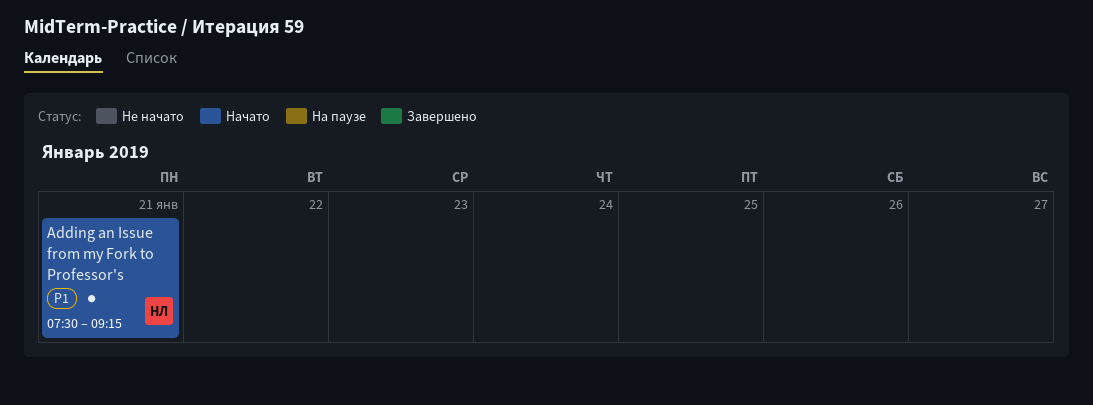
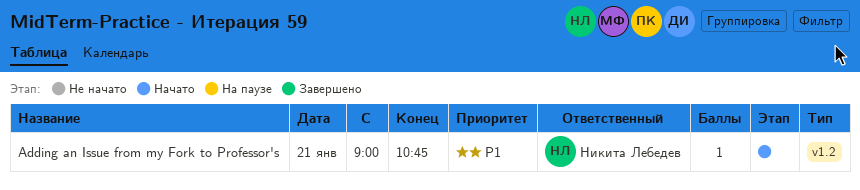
Adding an Issue from my Fork to Professor's, begins: 07:30 -> 09:00
Adding an Issue from my Fork to Professor's, ends: 09:15 -> 10:45

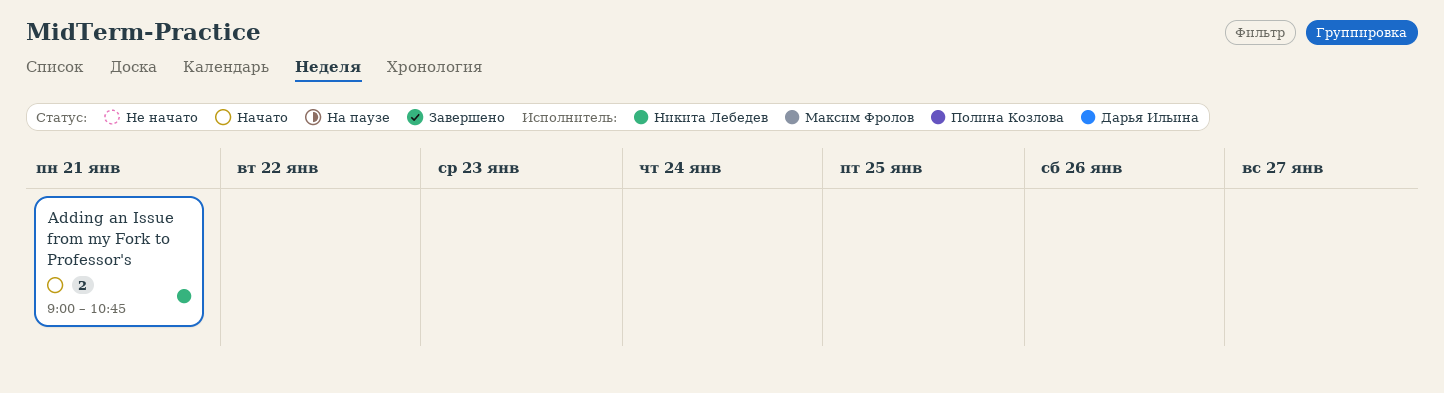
Adding an Issue from my Fork to Professor's, estimate: 1 -> 2

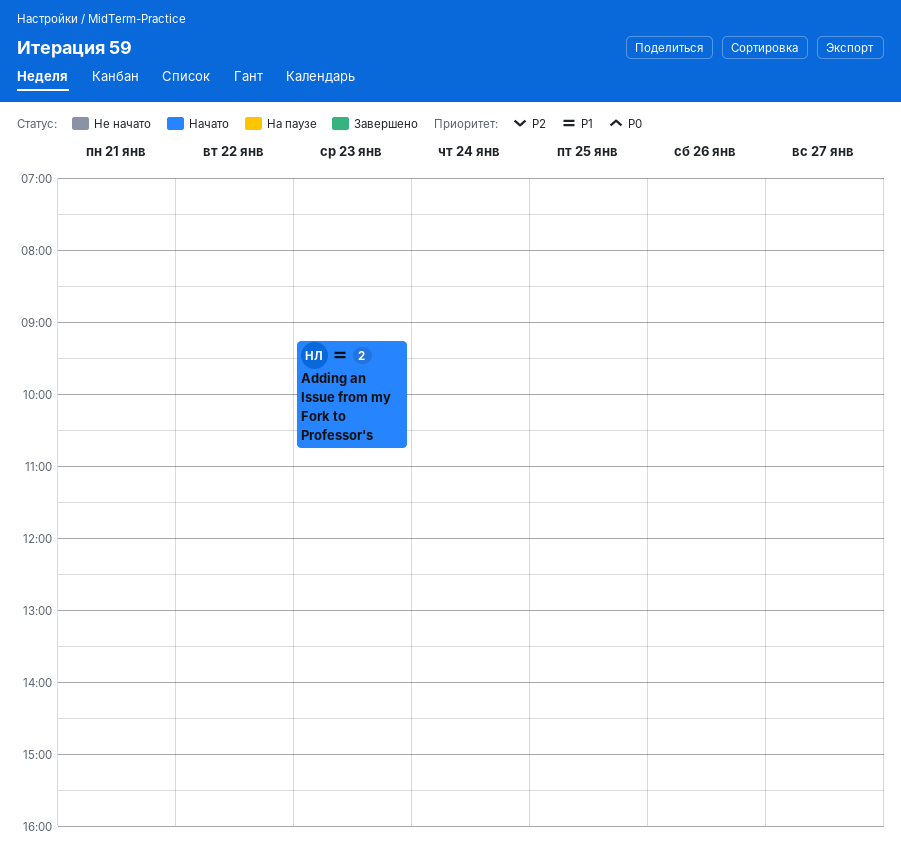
Adding an Issue from my Fork to Professor's, day: Jan 21 -> Jan 23
Adding an Issue from my Fork to Professor's, begins: 09:00 -> 09:15

